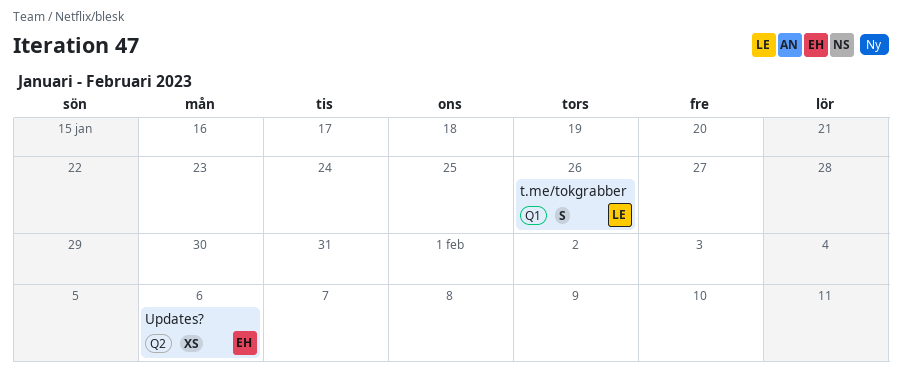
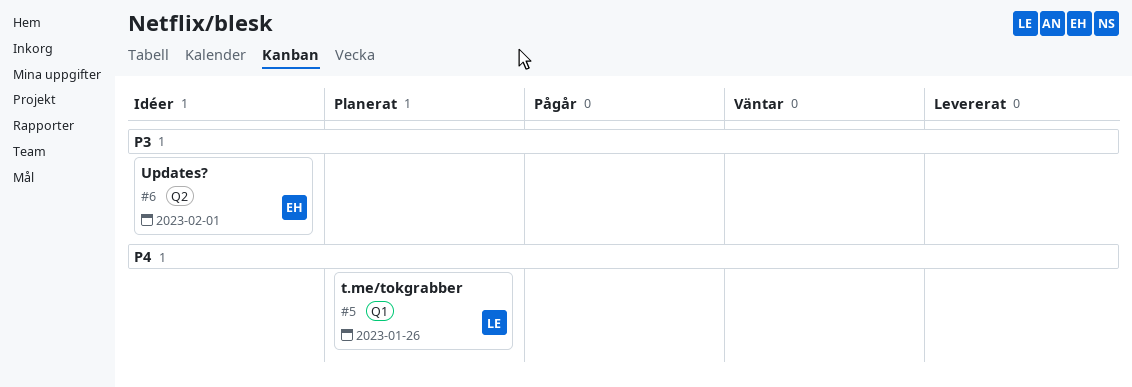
Updates?, due: Feb 6 -> Feb 1

